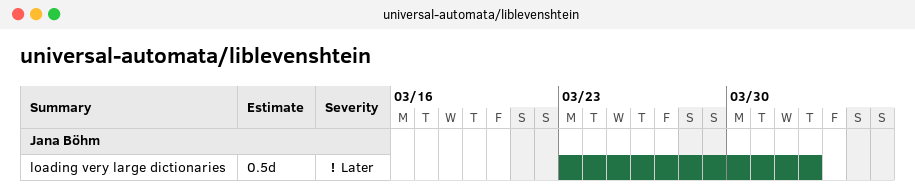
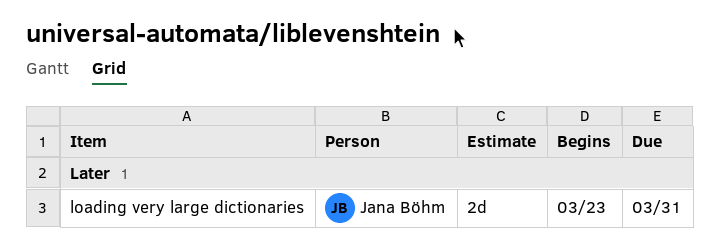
loading very large dictionaries, estimate: 0.5d -> 2d
loading very large dictionaries, due: Apr 2 -> Mar 31

